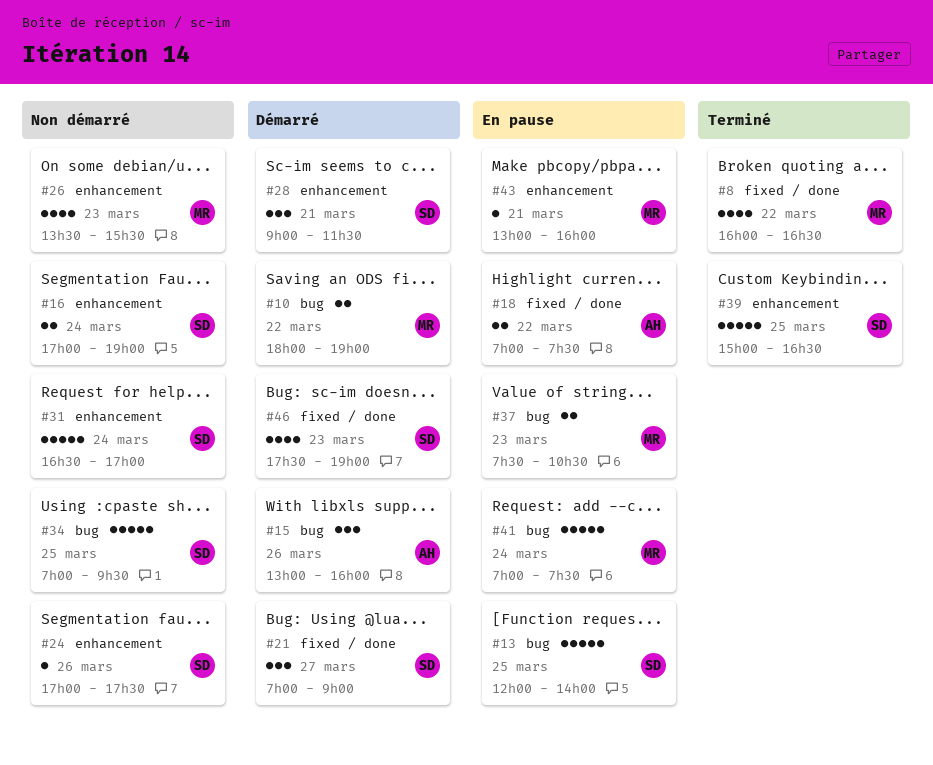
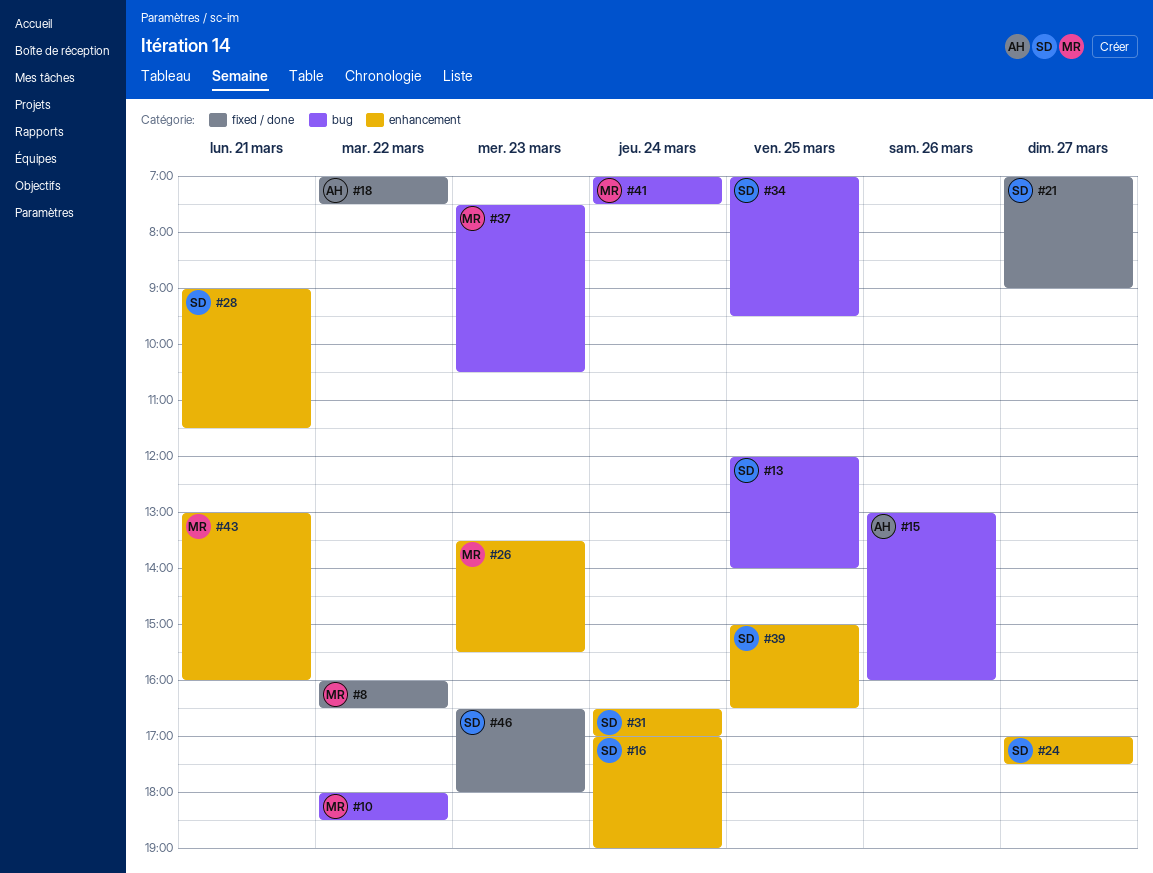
#10, ends: 19:00 -> 18:30
#24, day: Mar 26 -> Mar 27
#46, begins: 17:30 -> 16:30
#46, ends: 19:00 -> 18:00

